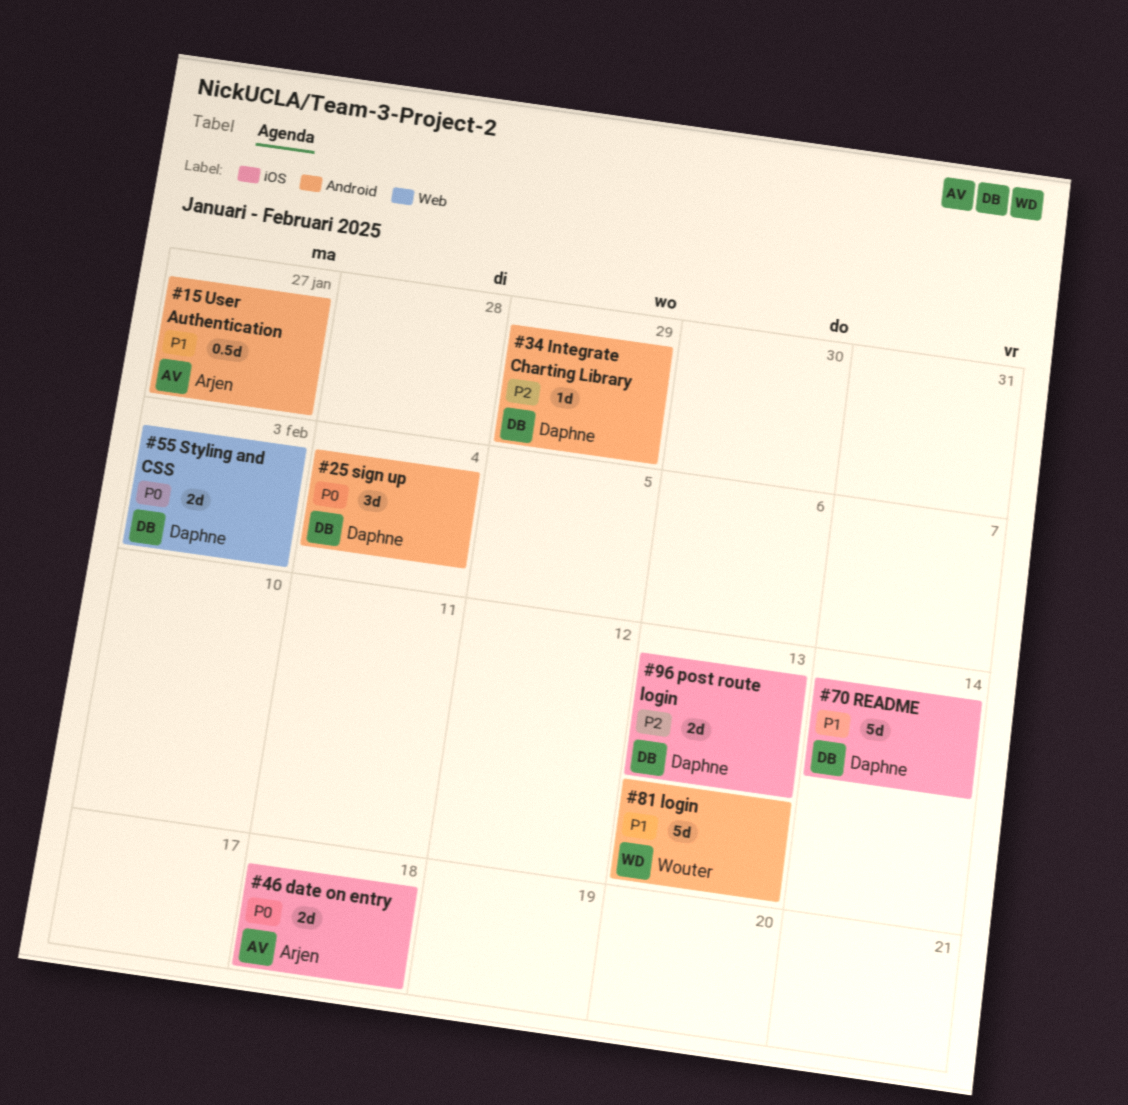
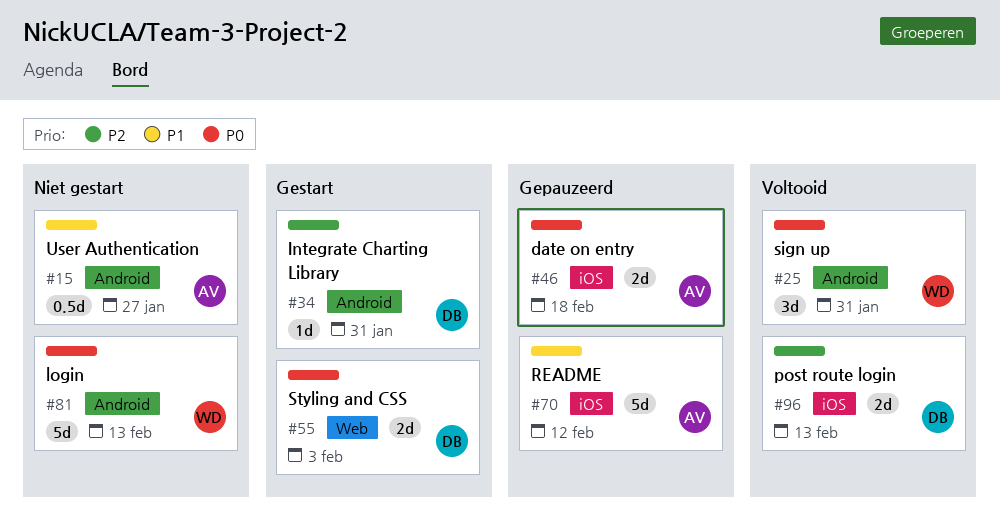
#25, owner: Daphne -> Wouter
#25, due: Feb 4 -> Jan 31
#34, due: Jan 29 -> Jan 31
#70, owner: Daphne -> Arjen
#70, due: Feb 14 -> Feb 12
#81, priority: P1 -> P0

